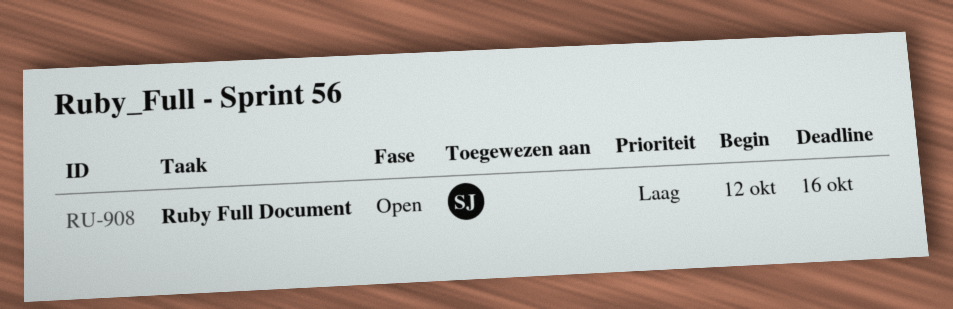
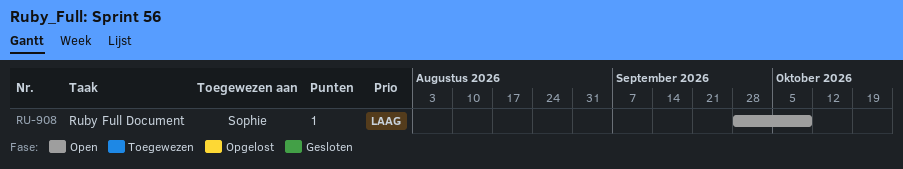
RU-908, start: Oct 12 -> Sep 28
RU-908, due: Oct 16 -> Oct 9

